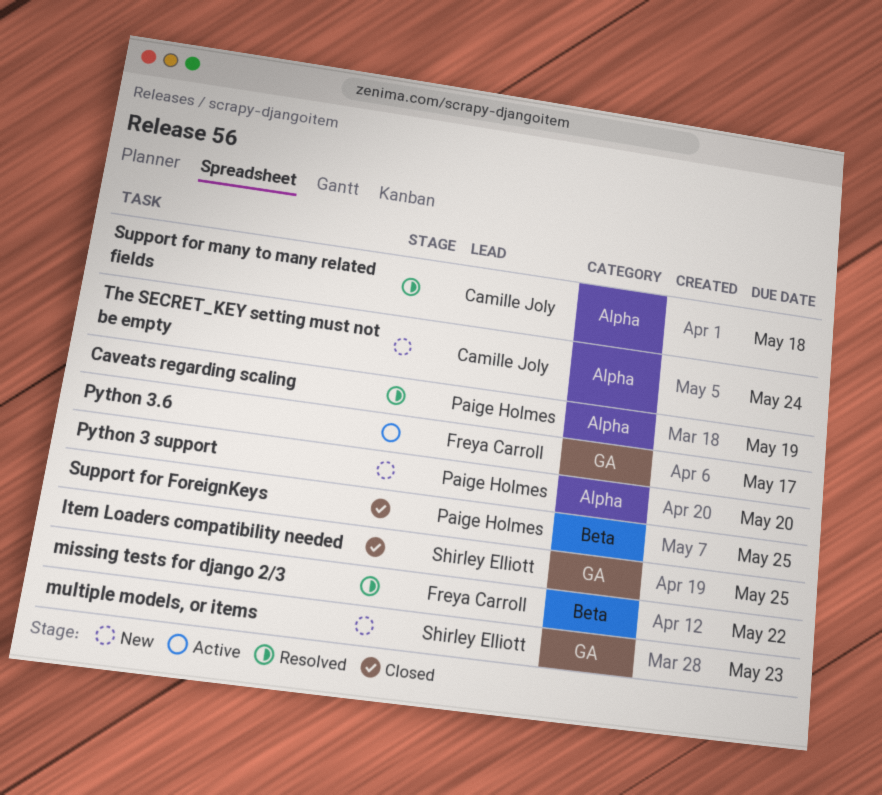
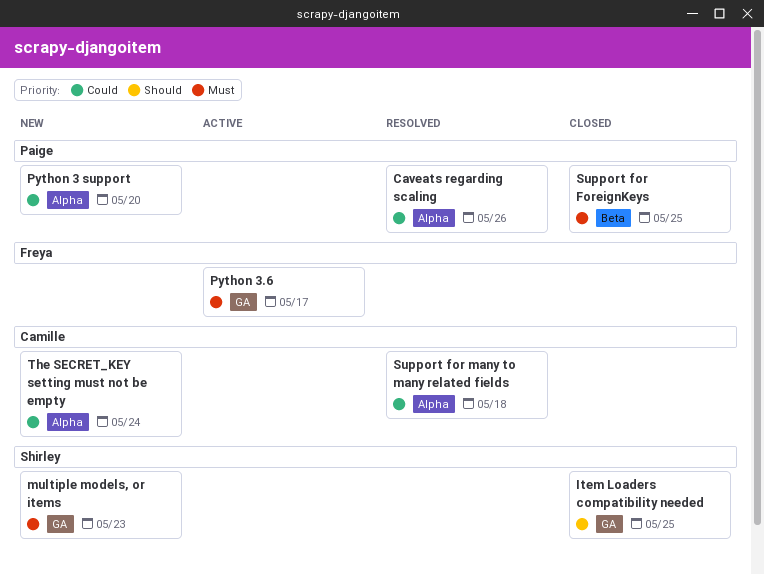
Caveats regarding scaling, due: May 19 -> May 26
missing tests for django 2/3: present -> none

